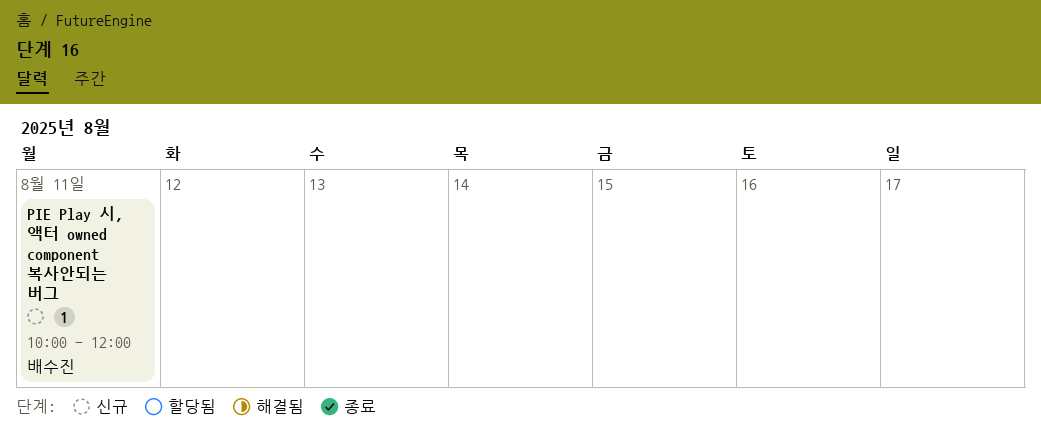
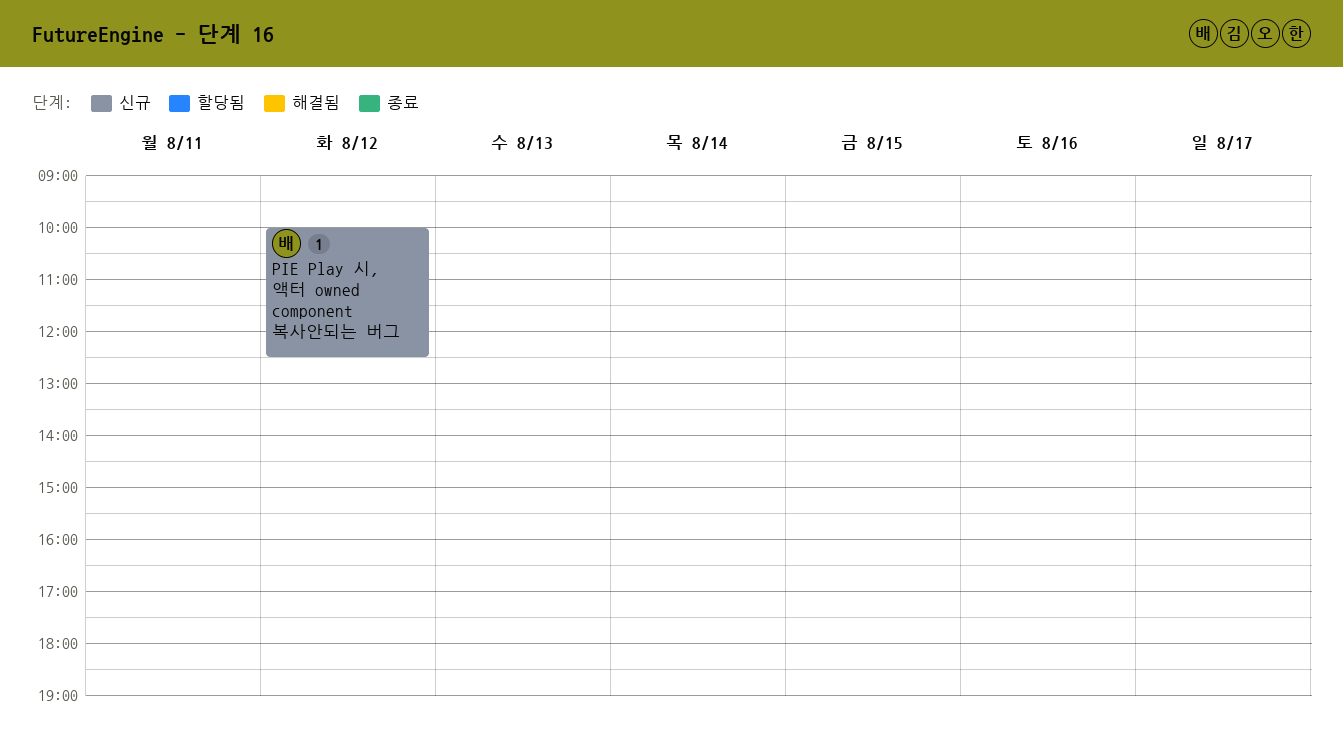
PIE Play 시, 액터 owned component 복사안되는 버그, day: Aug 11 -> Aug 12
PIE Play 시, 액터 owned component 복사안되는 버그, ends: 12:00 -> 12:30

